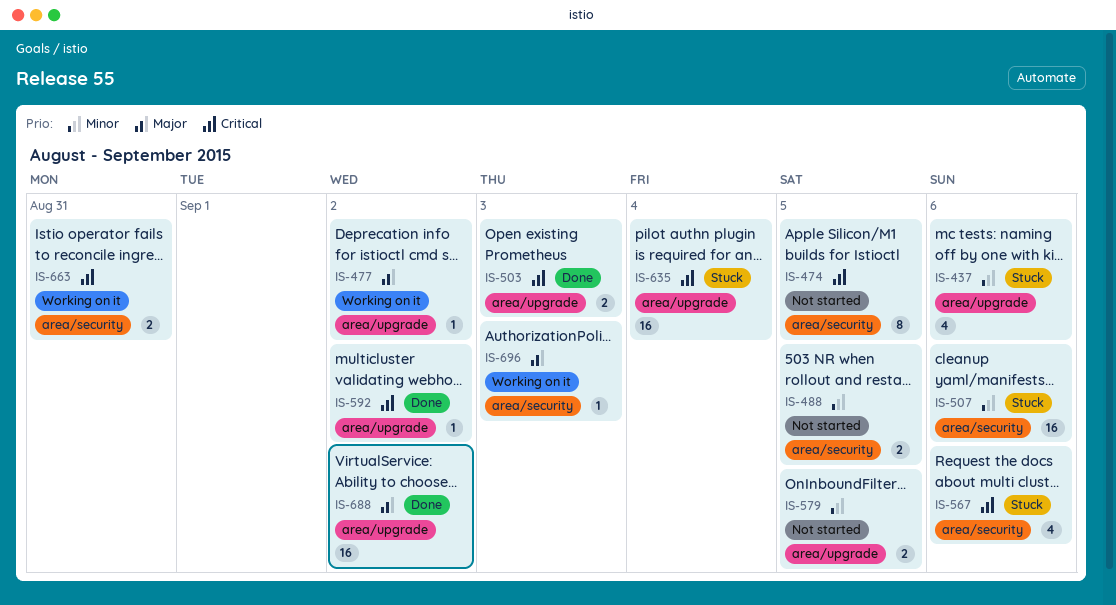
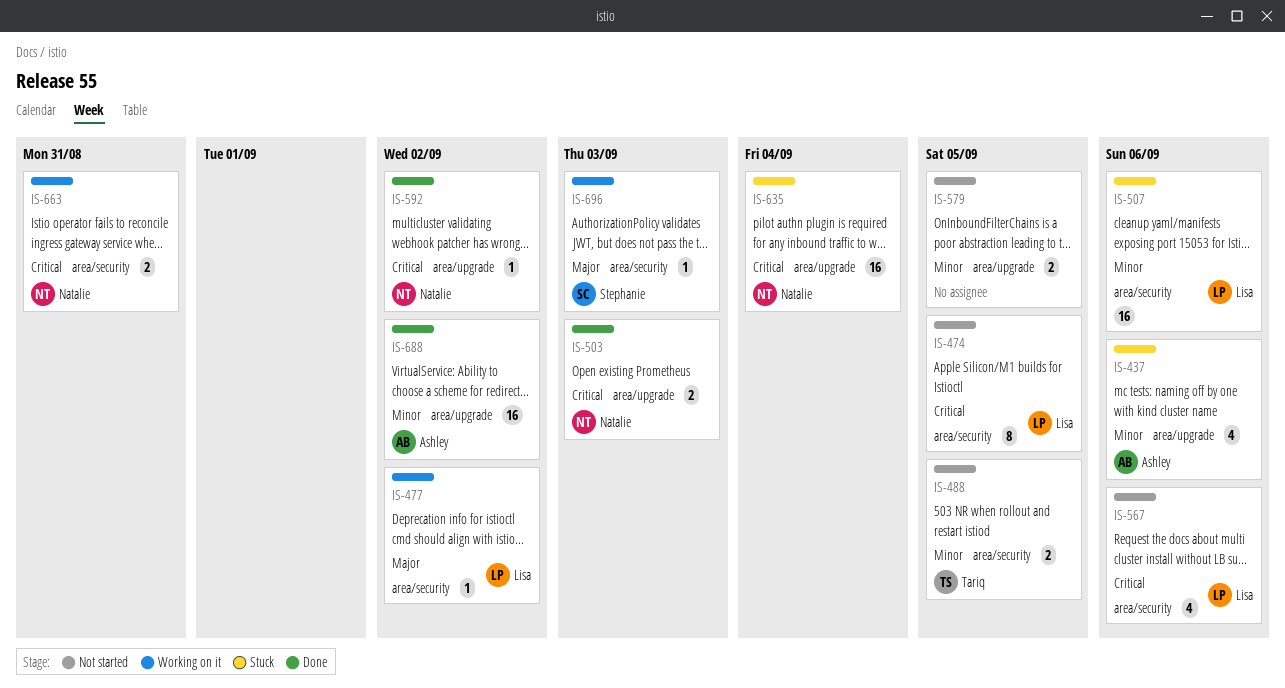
IS-477, label: area/upgrade -> area/security
IS-567, status: Stuck -> Not started
IS-688, priority: Major -> Minor

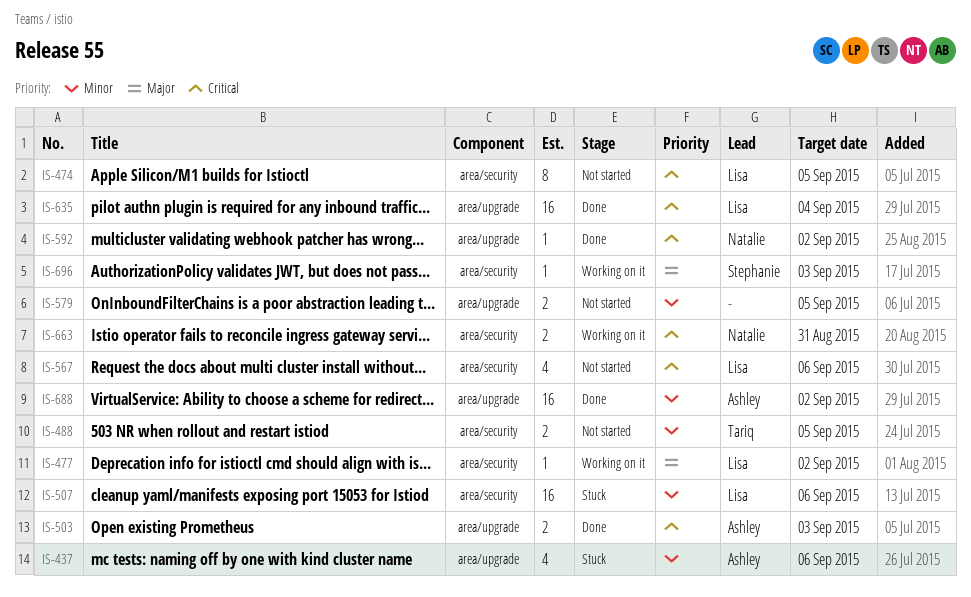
IS-503, owner: Natalie -> Ashley
IS-635, status: Stuck -> Done
IS-635, owner: Natalie -> Lisa

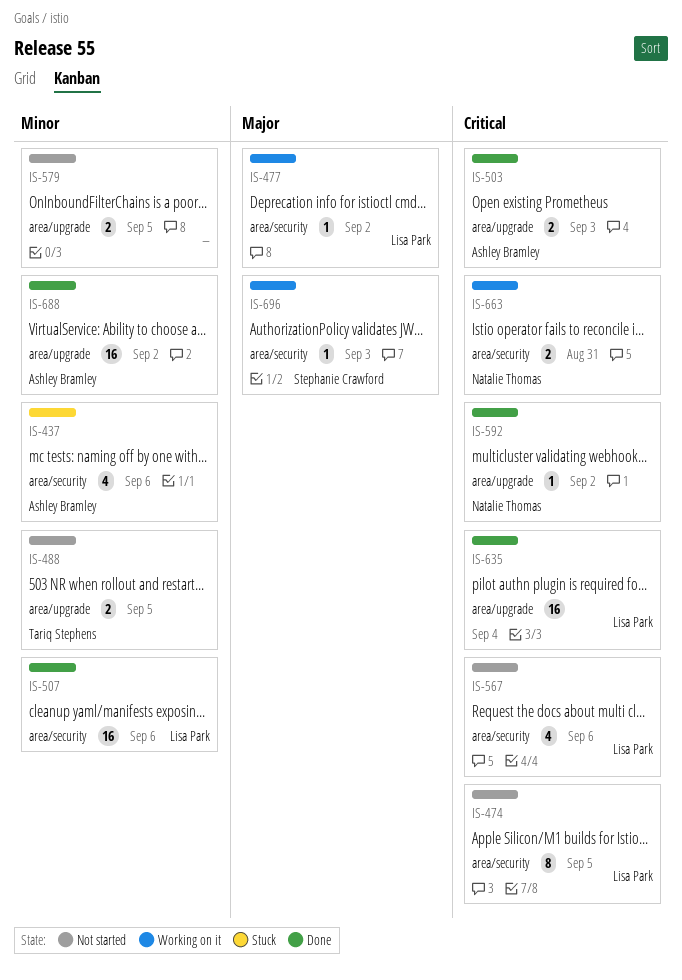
IS-437, label: area/upgrade -> area/security
IS-488, label: area/security -> area/upgrade
IS-507, status: Stuck -> Done

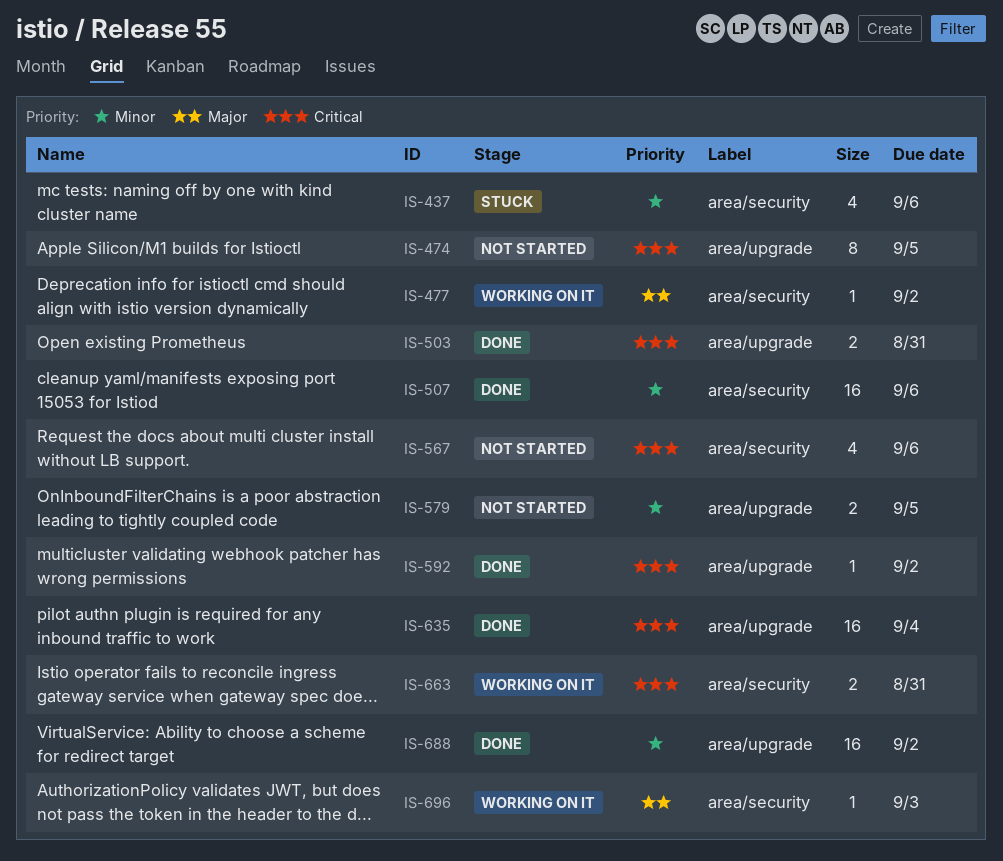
IS-474, label: area/security -> area/upgrade
IS-488: present -> none
IS-503, due: Sep 3 -> Aug 31

